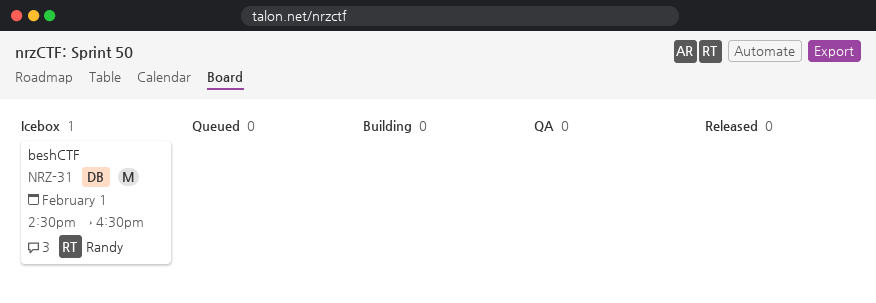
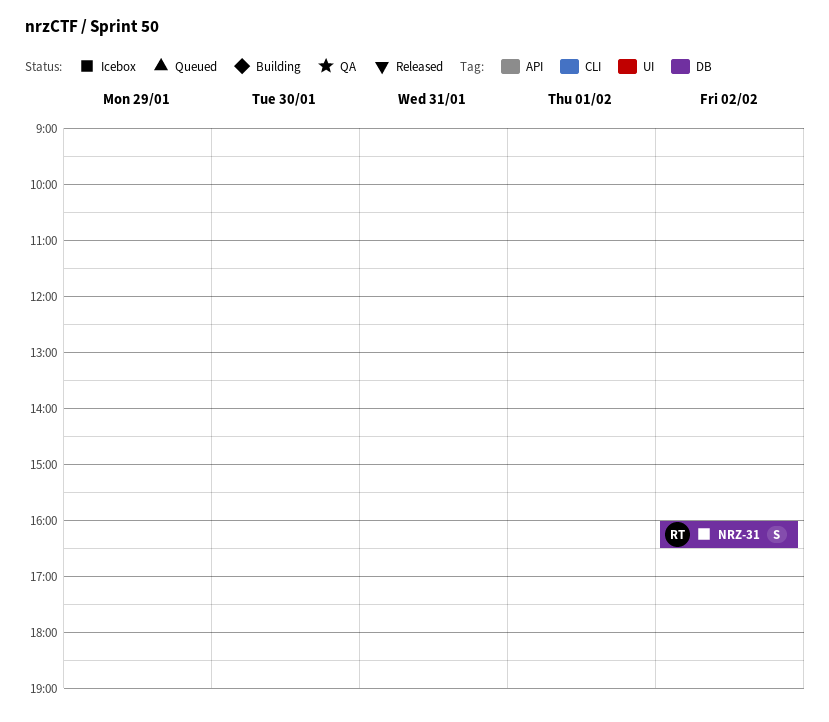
NRZ-31, estimate: M -> S
NRZ-31, day: Feb 1 -> Feb 2
NRZ-31, begins: 14:30 -> 16:00

